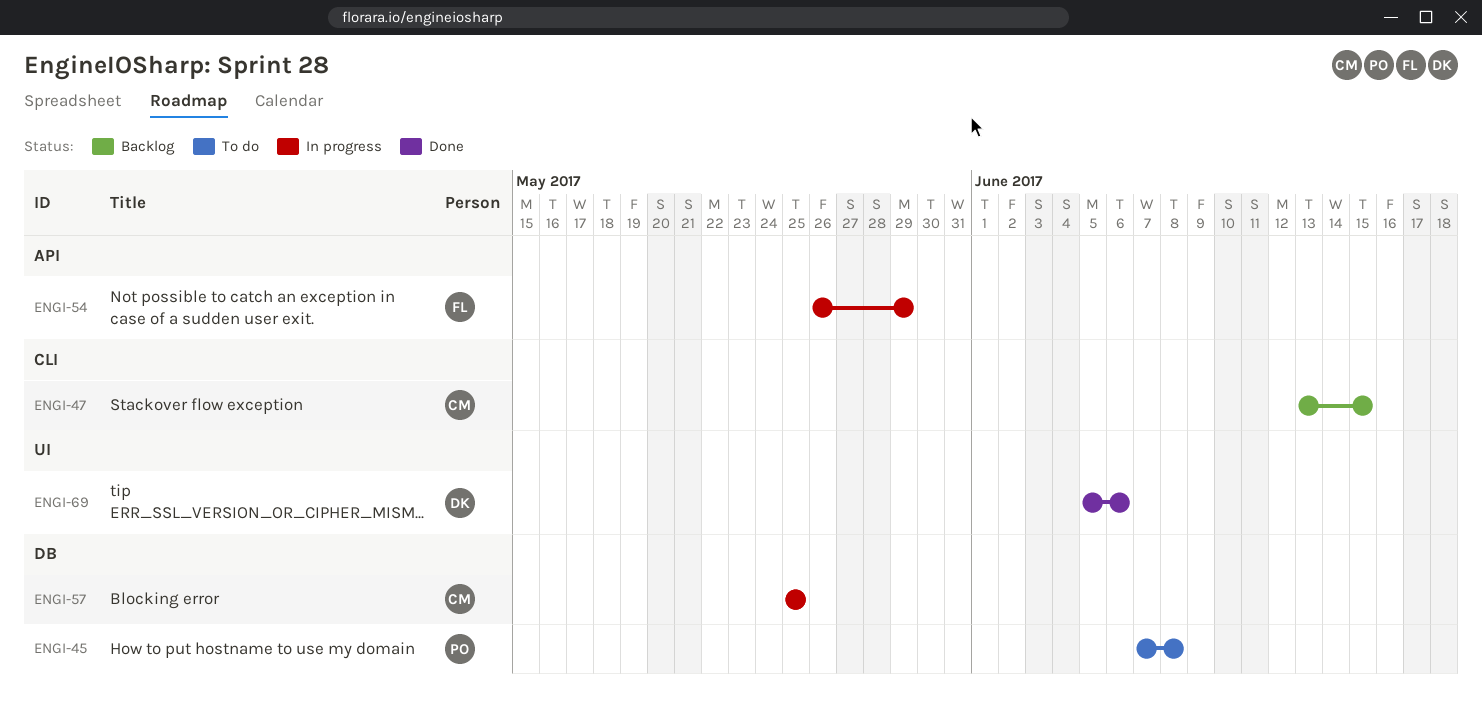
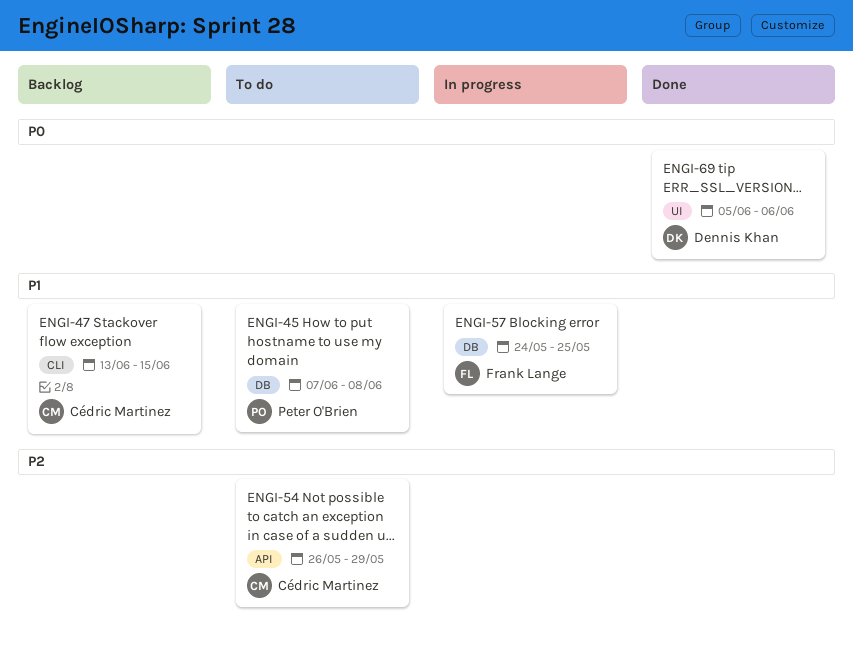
ENGI-54, status: In progress -> To do
ENGI-54, owner: Frank Lange -> Cédric Martinez
ENGI-57, owner: Cédric Martinez -> Frank Lange
ENGI-57, start: May 25 -> May 24

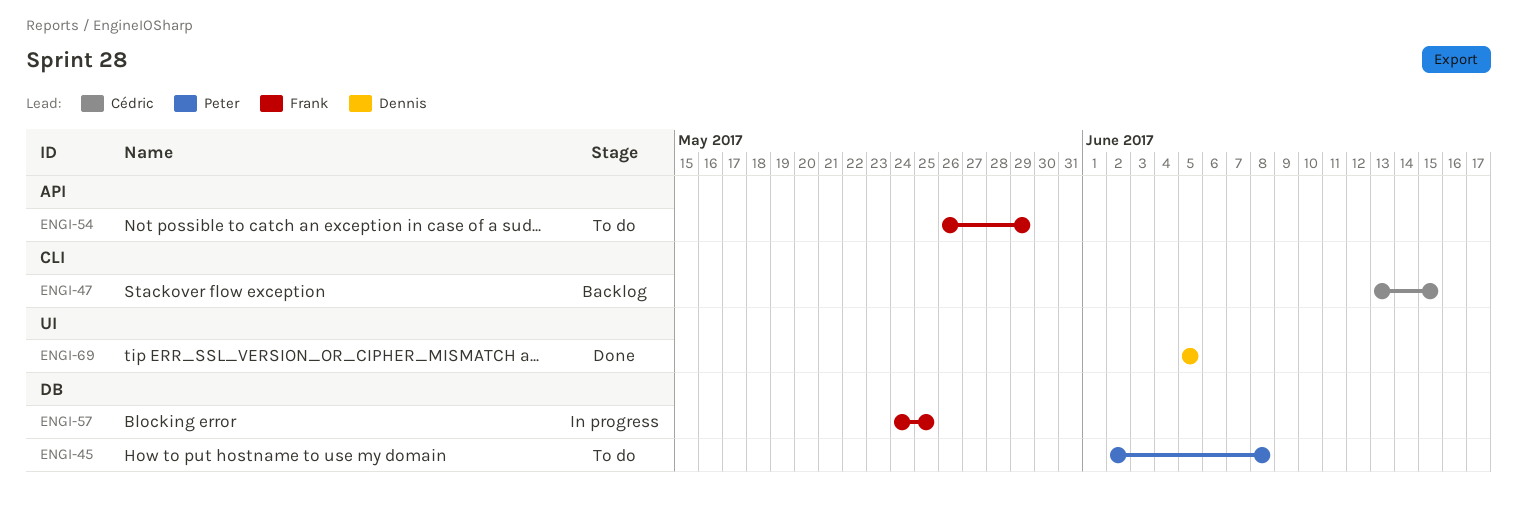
ENGI-45, start: Jun 7 -> Jun 2
ENGI-54, owner: Cédric Martinez -> Frank Lange
ENGI-69, due: Jun 6 -> Jun 5

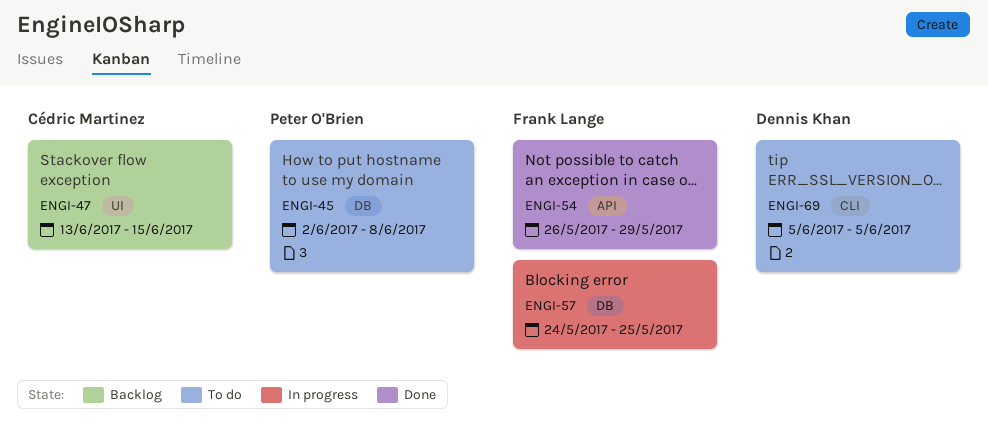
ENGI-47, label: CLI -> UI
ENGI-54, status: To do -> Done
ENGI-69, status: Done -> To do
ENGI-69, label: UI -> CLI

